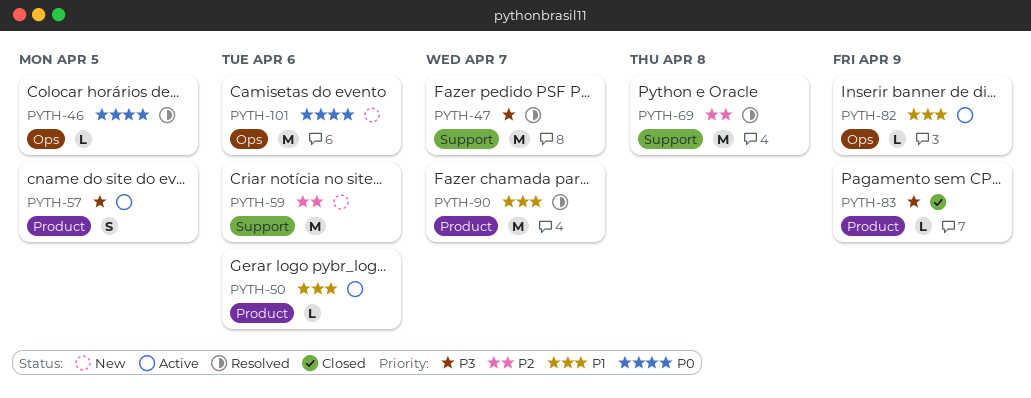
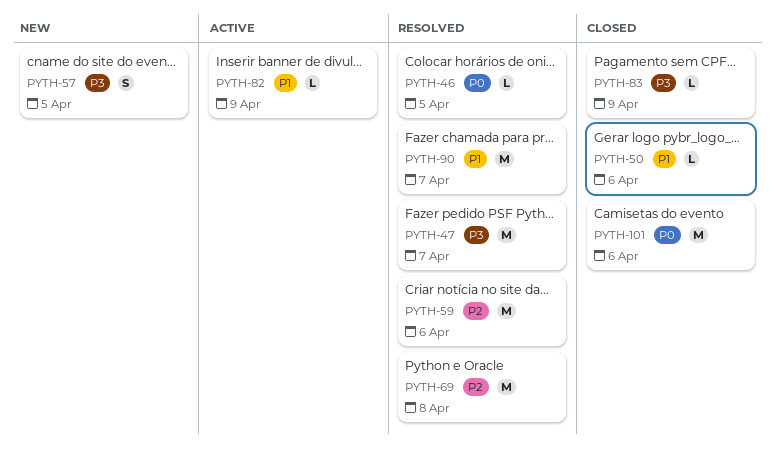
PYTH-50, status: Active -> Closed
PYTH-57, status: Active -> New
PYTH-59, status: New -> Resolved
PYTH-101, status: New -> Closed

